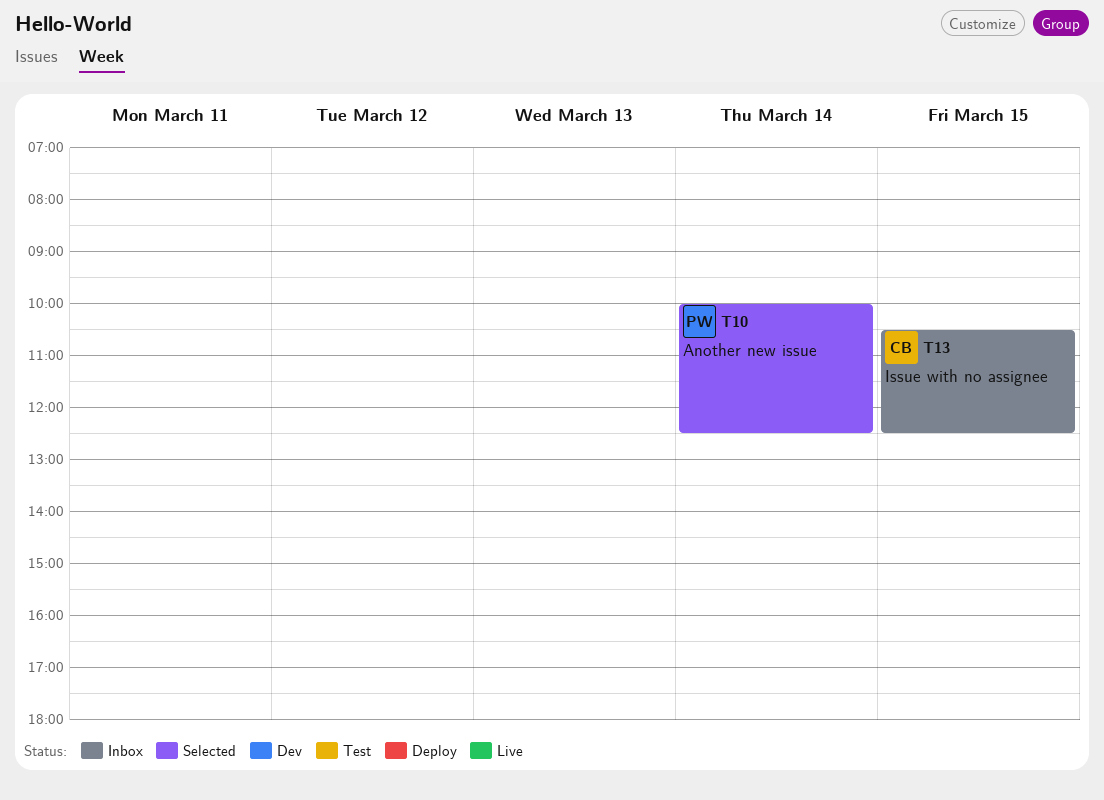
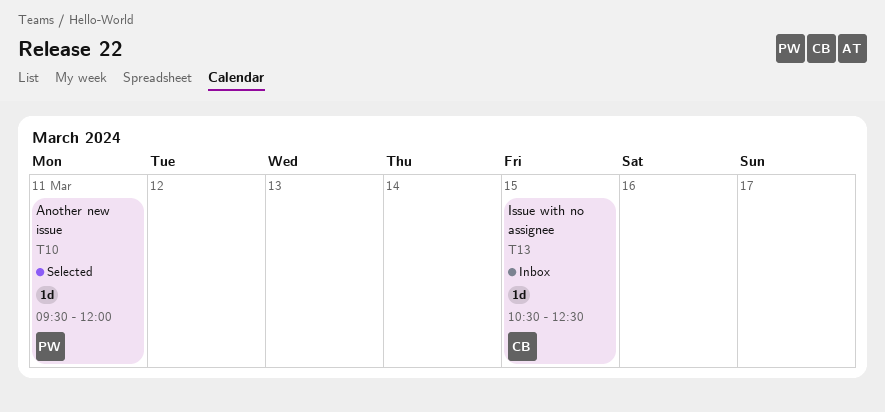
T10, day: Mar 14 -> Mar 11
T10, begins: 10:00 -> 09:30
T10, ends: 12:30 -> 12:00

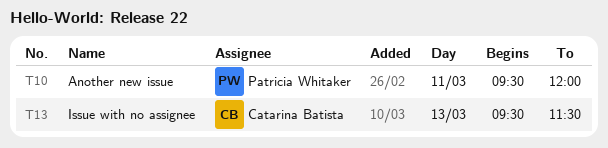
T13, day: Mar 15 -> Mar 13
T13, begins: 10:30 -> 09:30
T13, ends: 12:30 -> 11:30

